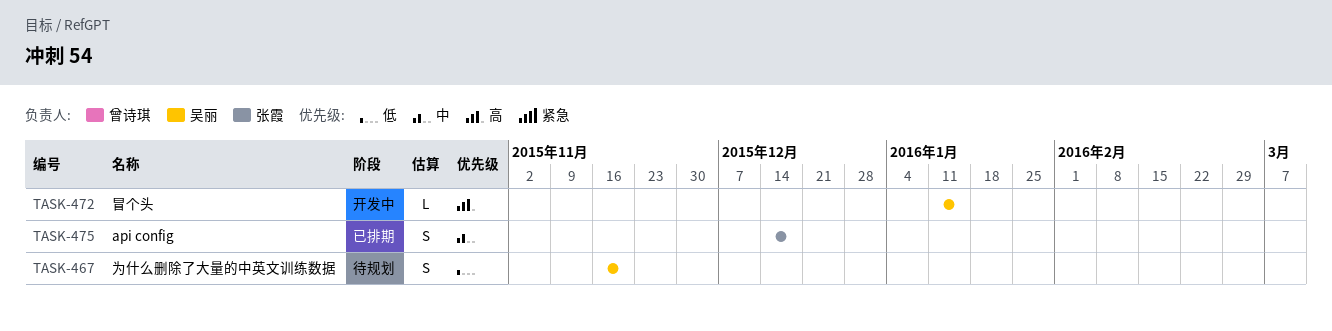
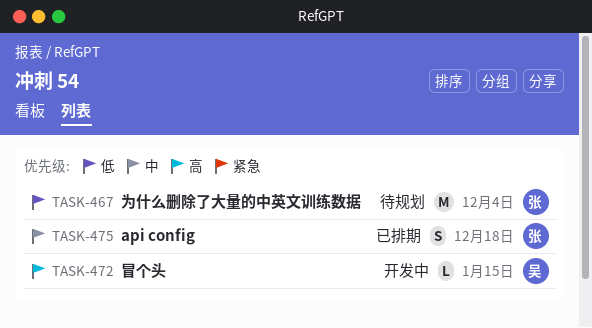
TASK-467, owner: 吴丽 -> 张霞
TASK-467, estimate: S -> M
TASK-467, due: Nov 20 -> Dec 4

